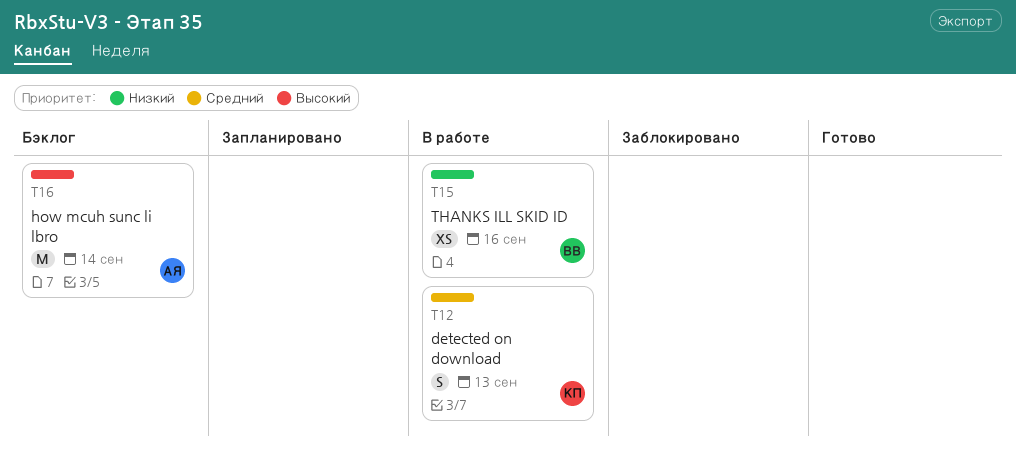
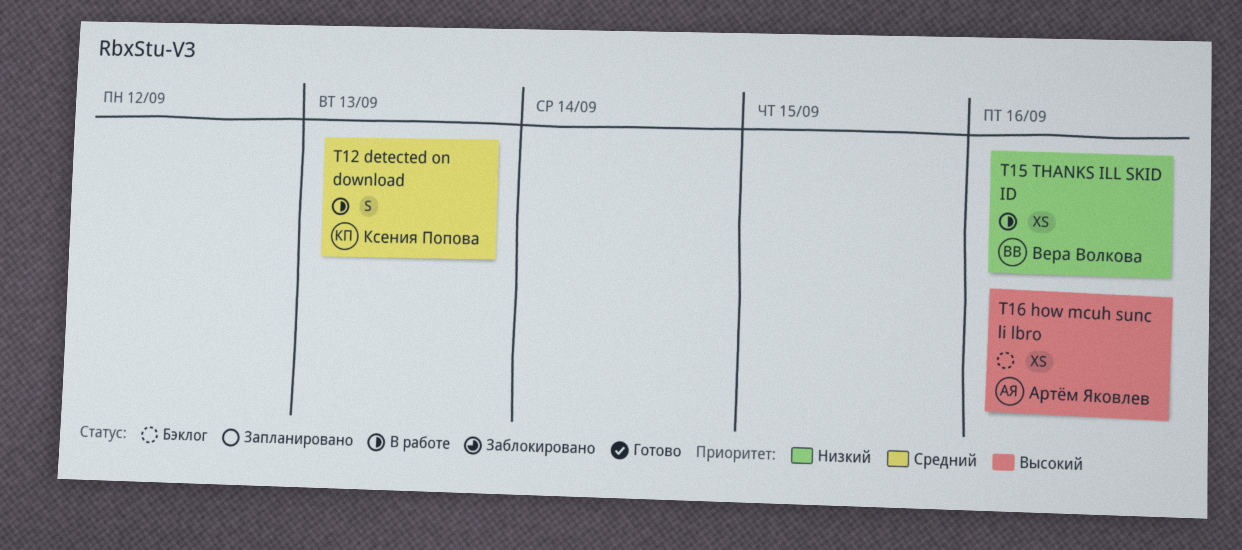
T16, estimate: M -> XS
T16, due: Sep 14 -> Sep 16

